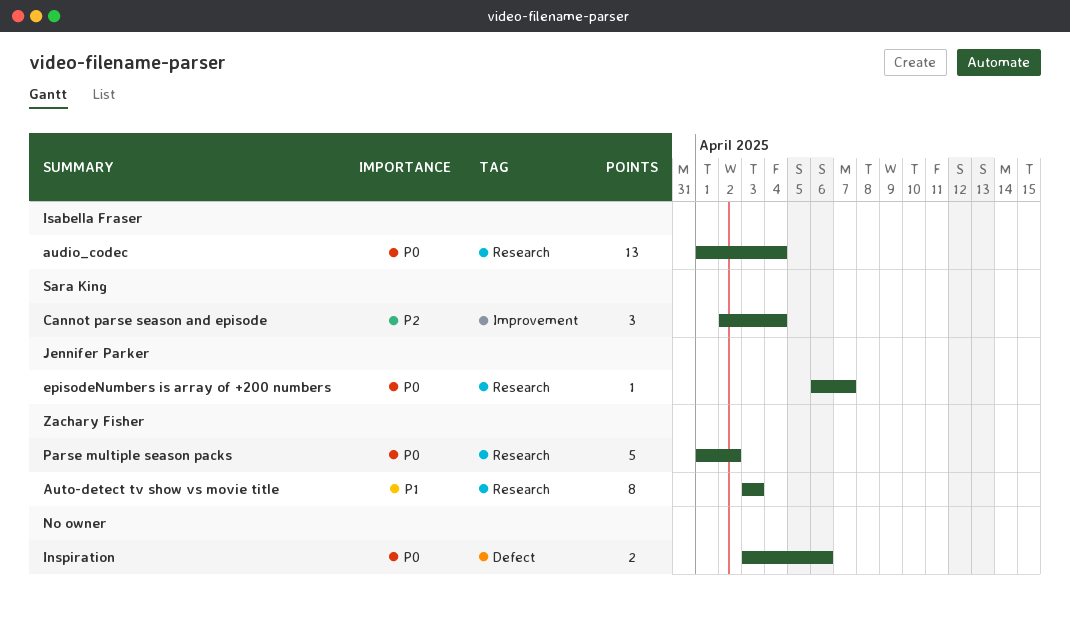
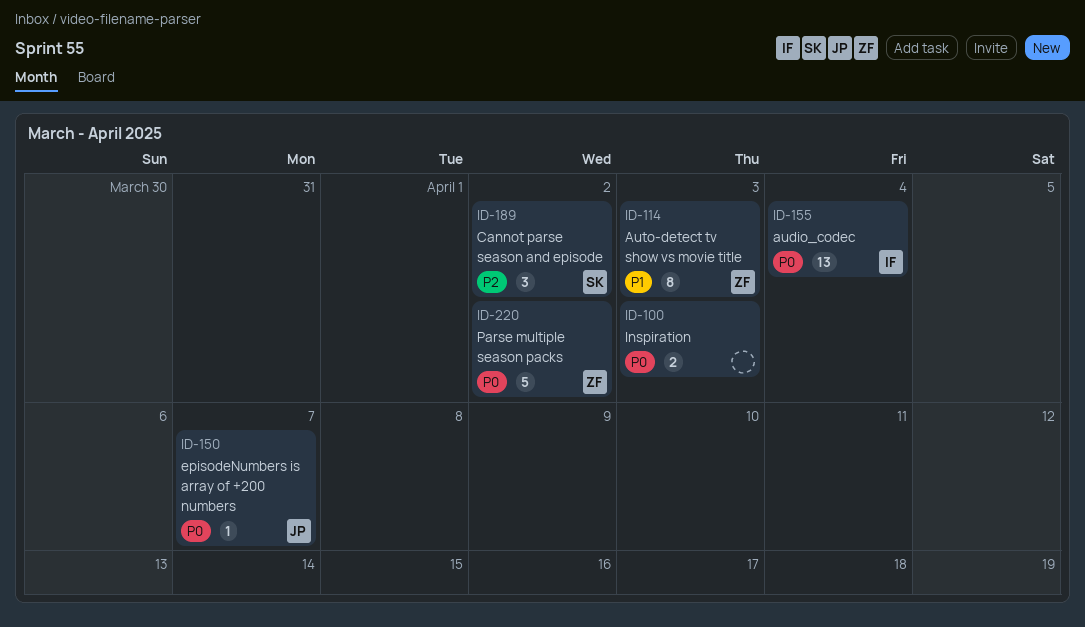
Cannot parse season and episode, due: Apr 4 -> Apr 2
Inspiration, due: Apr 6 -> Apr 3

